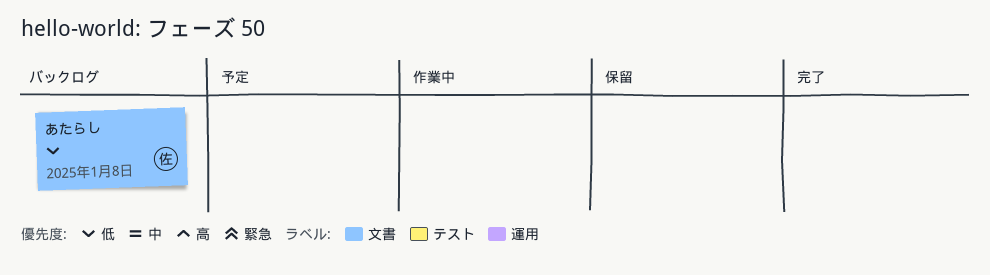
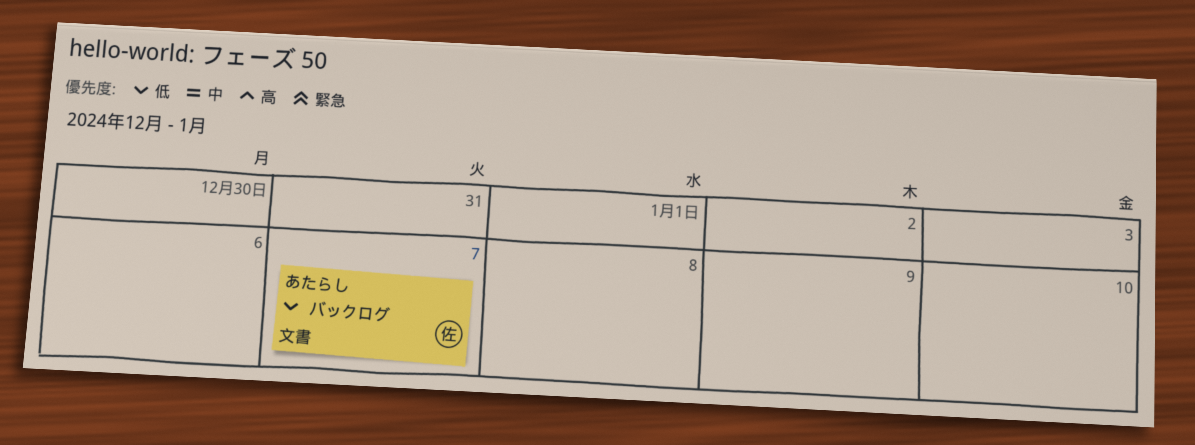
あたらし, due: Jan 8 -> Jan 7

